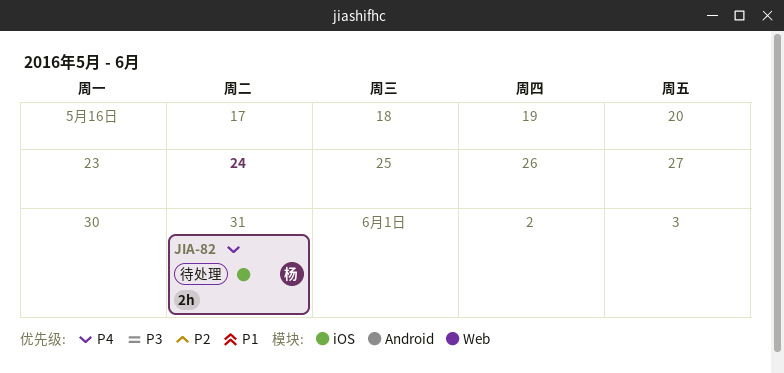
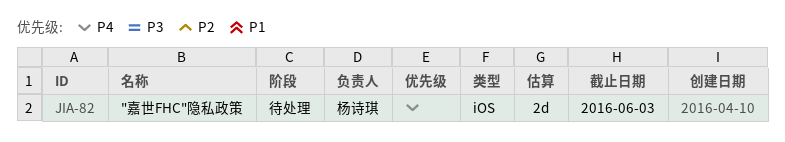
JIA-82, estimate: 2h -> 2d
JIA-82, due: May 31 -> Jun 3

